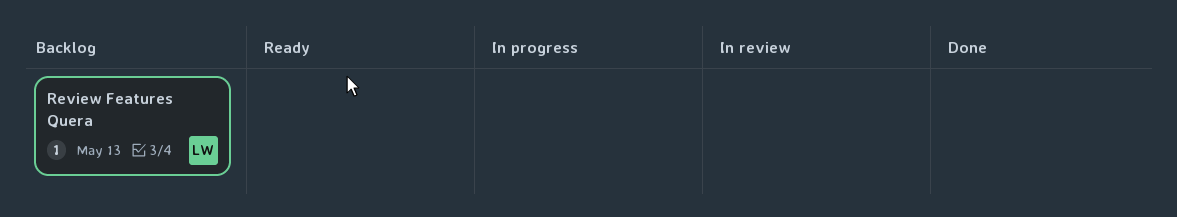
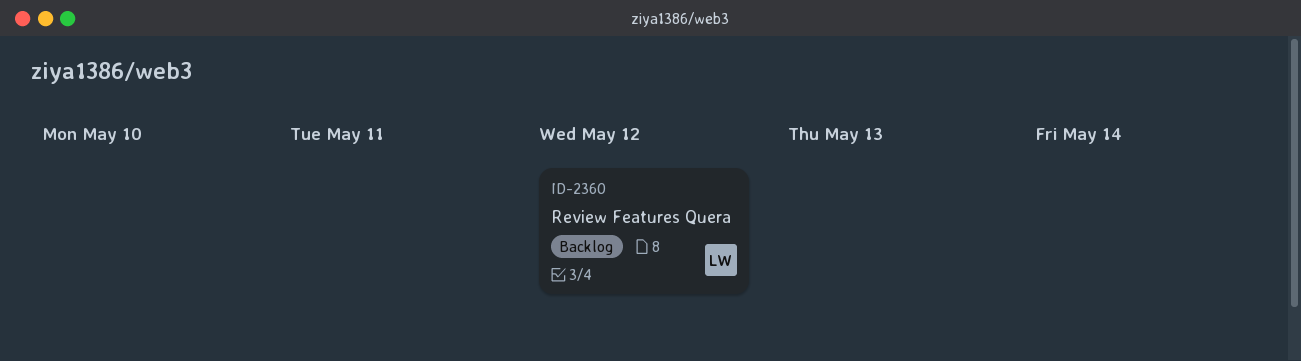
Review Features Quera, due: May 13 -> May 12

